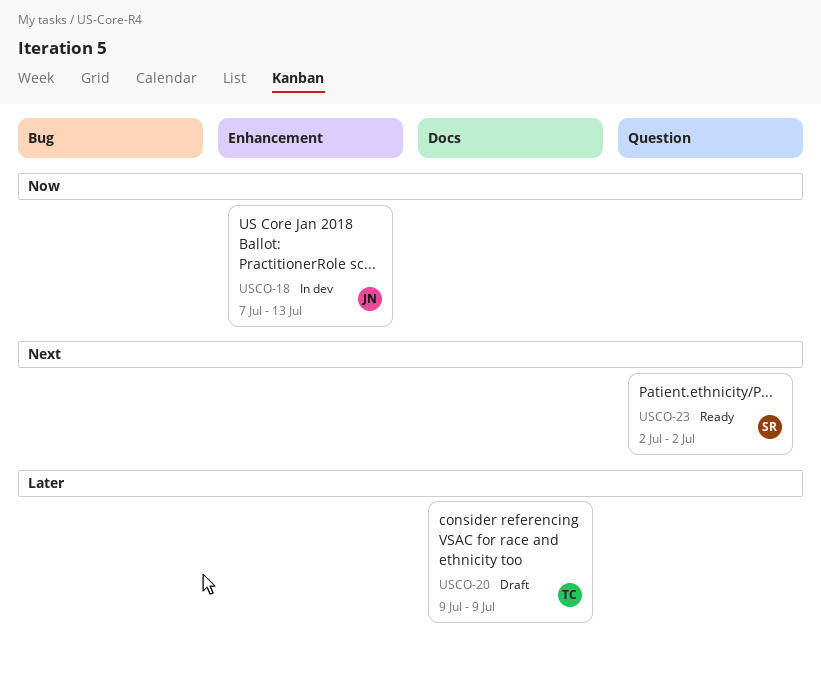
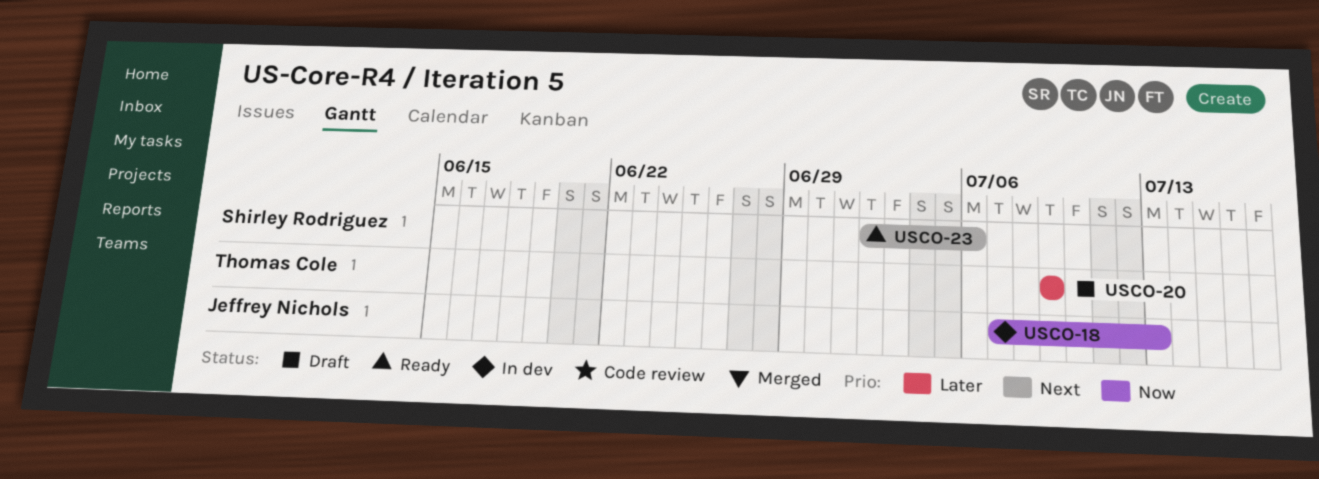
USCO-23, due: Jul 2 -> Jul 6

